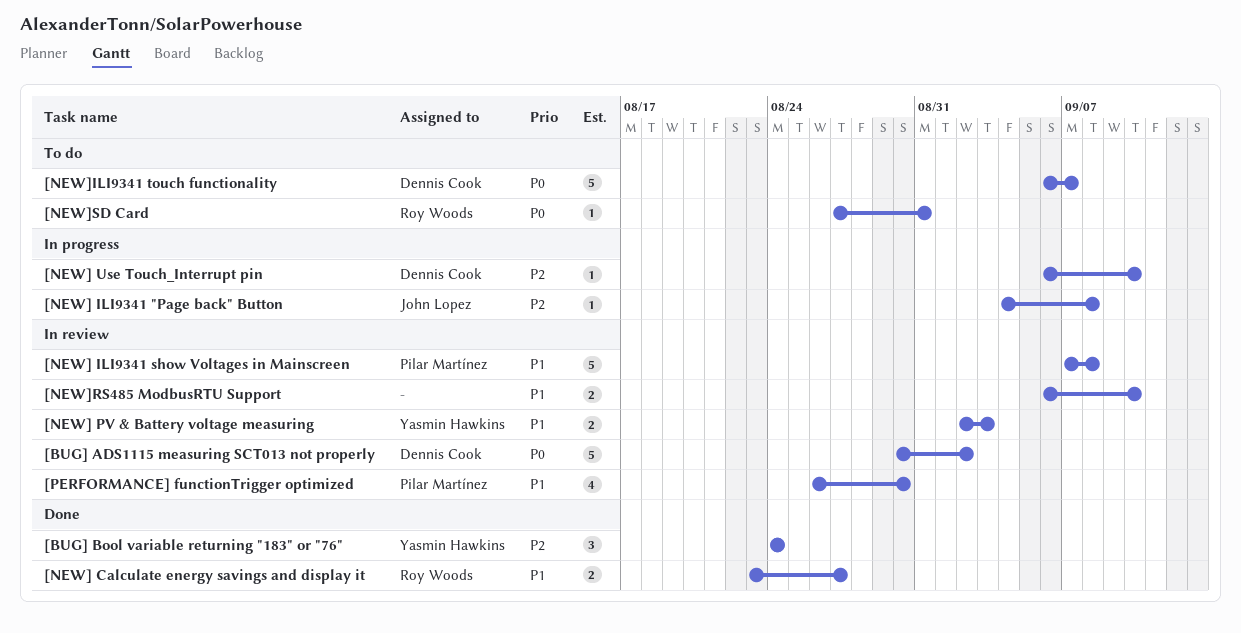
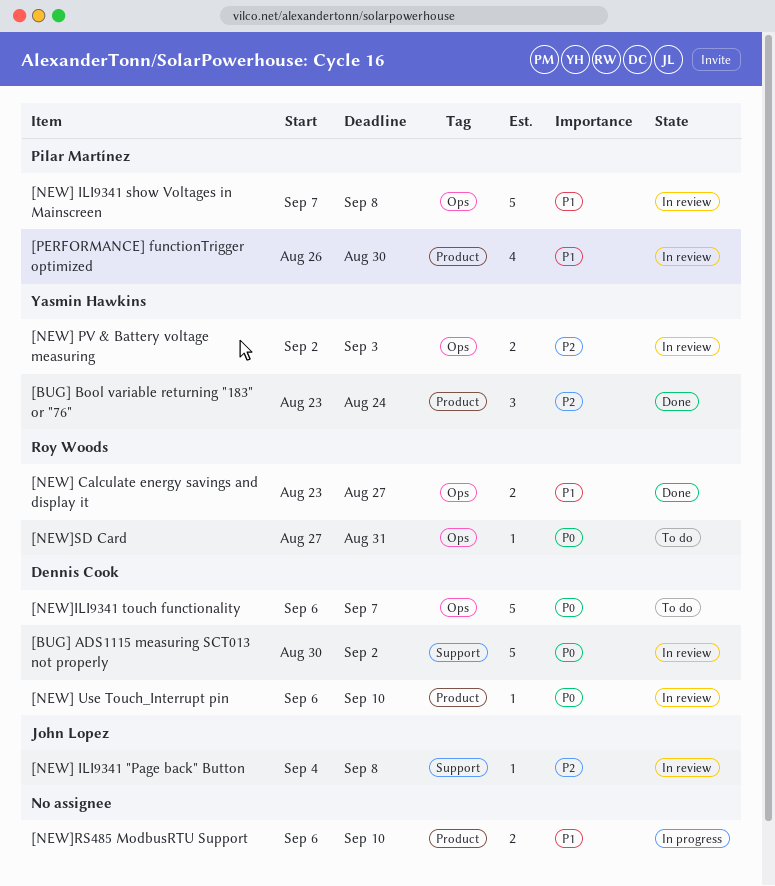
[BUG] Bool variable returning "183" or "76", start: Aug 24 -> Aug 23
[NEW] ILI9341 "Page back" Button, status: In progress -> In review
[NEW] PV & Battery voltage measuring, priority: P1 -> P2
[NEW] Use Touch_Interrupt pin, status: In progress -> In review
[NEW] Use Touch_Interrupt pin, priority: P2 -> P0
[NEW]RS485 ModbusRTU Support, status: In review -> In progress

